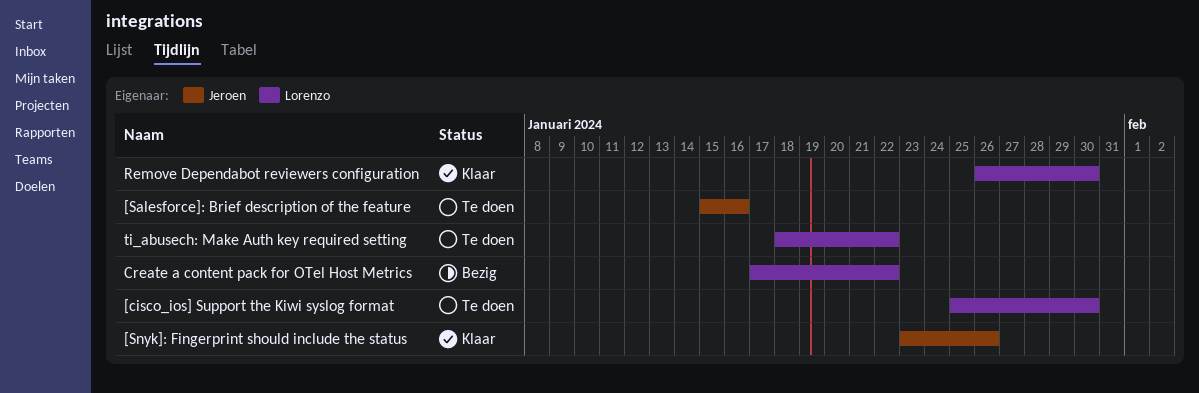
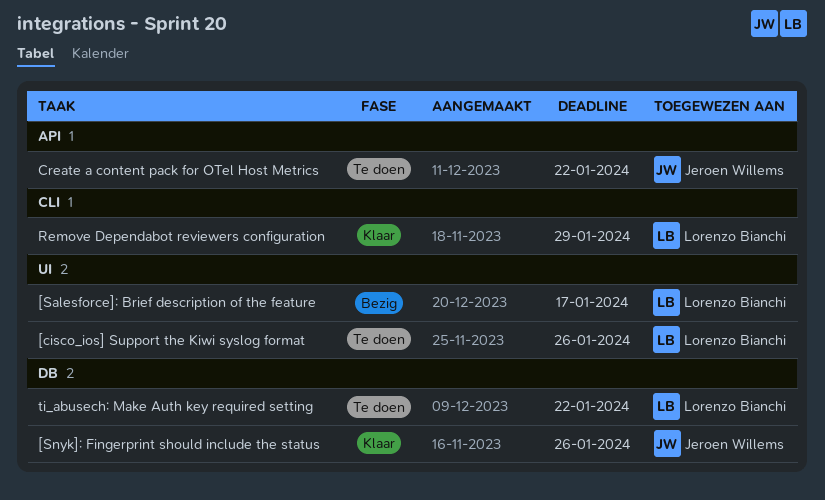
[cisco_ios] Support the Kiwi syslog format, due: Jan 30 -> Jan 26
[Salesforce]: Brief description of the feature, status: Te doen -> Bezig
[Salesforce]: Brief description of the feature, owner: Jeroen Willems -> Lorenzo Bianchi
[Salesforce]: Brief description of the feature, due: Jan 16 -> Jan 17
Create a content pack for OTel Host Metrics, status: Bezig -> Te doen
Create a content pack for OTel Host Metrics, owner: Lorenzo Bianchi -> Jeroen Willems
Remove Dependabot reviewers configuration, due: Jan 30 -> Jan 29

